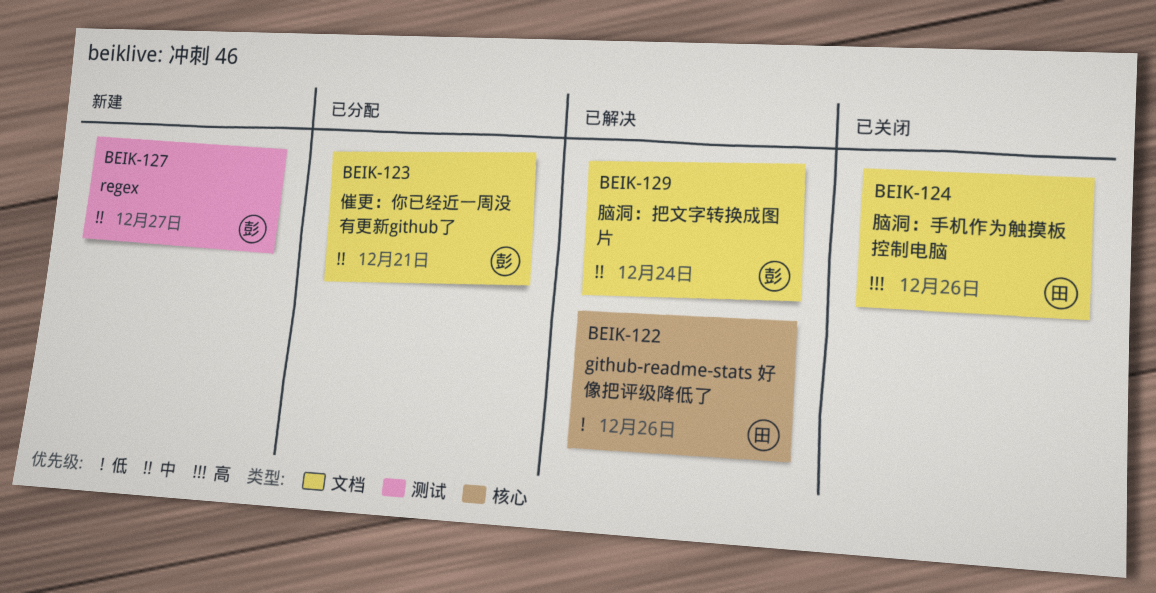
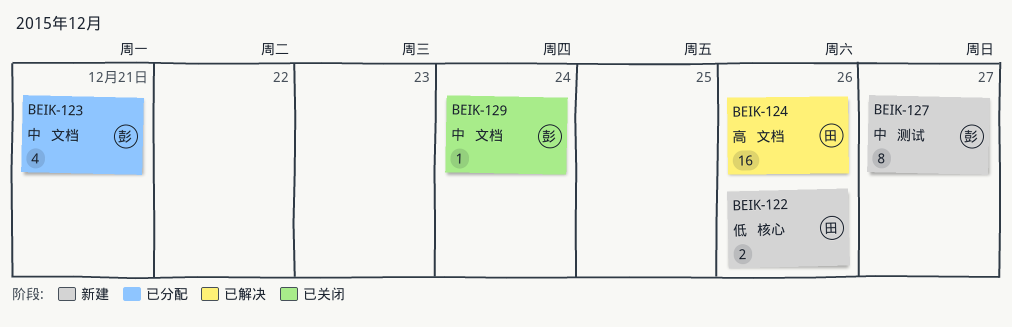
BEIK-122, status: 已解决 -> 新建
BEIK-124, status: 已关闭 -> 已解决
BEIK-129, status: 已解决 -> 已关闭

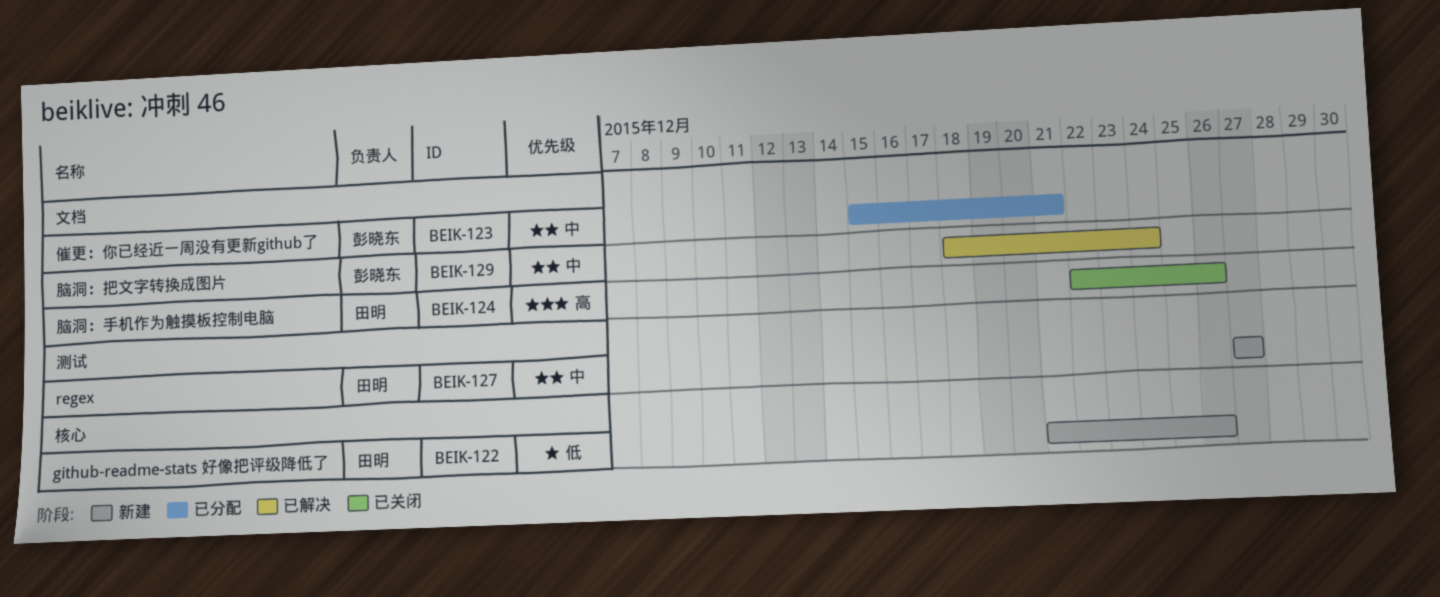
BEIK-124, status: 已解决 -> 已关闭
BEIK-127, owner: 彭晓东 -> 田明
BEIK-129, status: 已关闭 -> 已解决

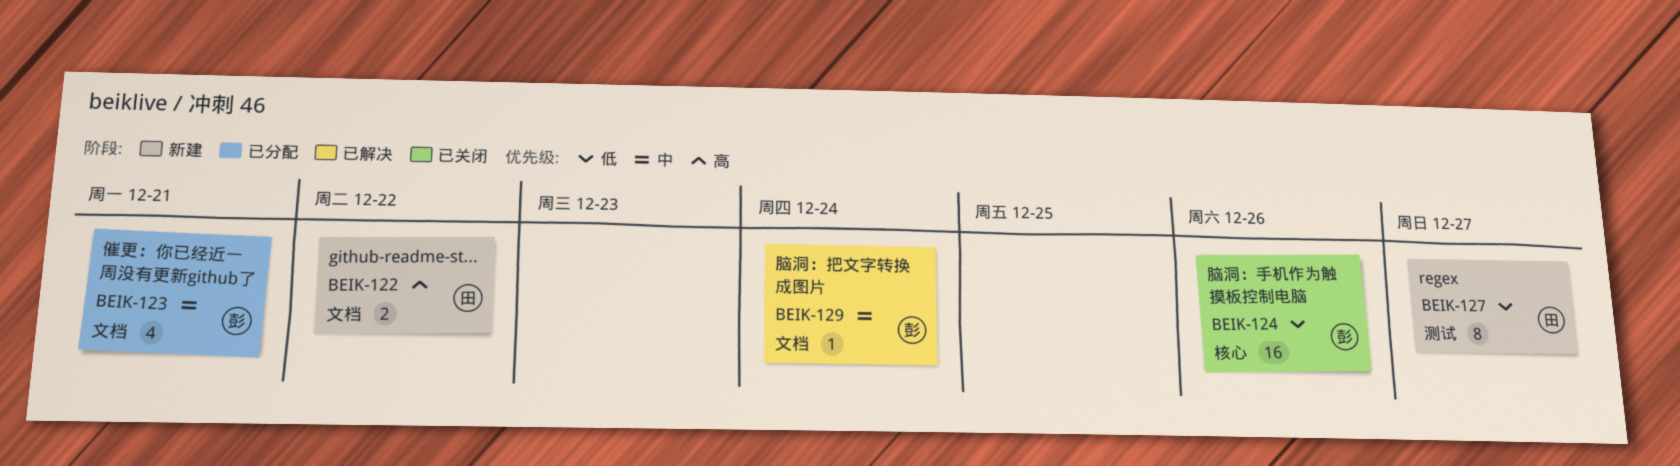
BEIK-122, priority: 低 -> 高
BEIK-122, label: 核心 -> 文档
BEIK-122, due: Dec 26 -> Dec 22
BEIK-124, owner: 田明 -> 彭晓东
BEIK-124, priority: 高 -> 低
BEIK-124, label: 文档 -> 核心
BEIK-127, priority: 中 -> 低

